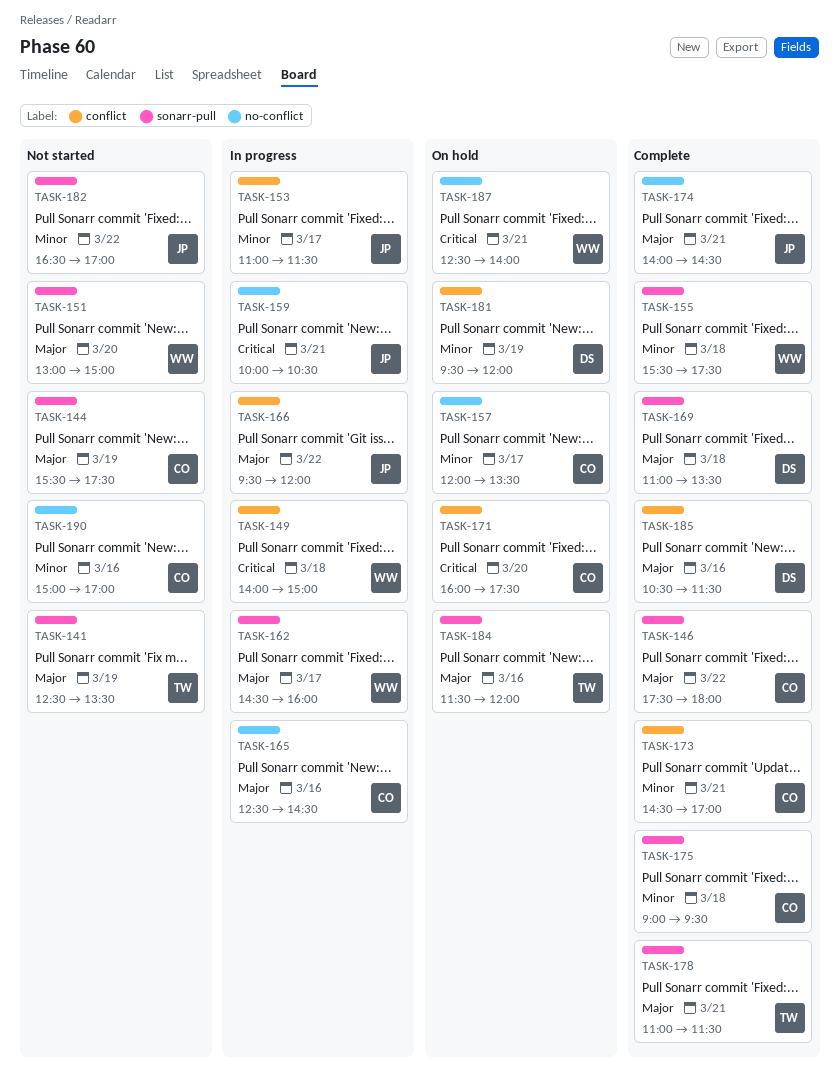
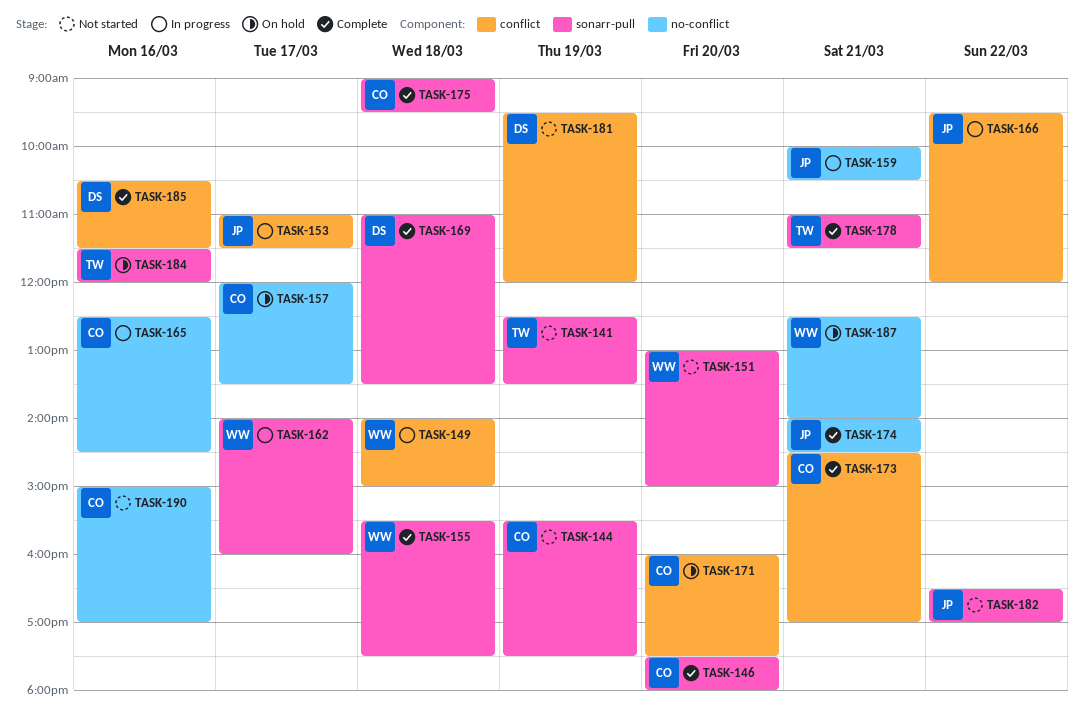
TASK-146, day: Mar 22 -> Mar 20
TASK-162, begins: 14:30 -> 14:00
TASK-181, status: On hold -> Not started

